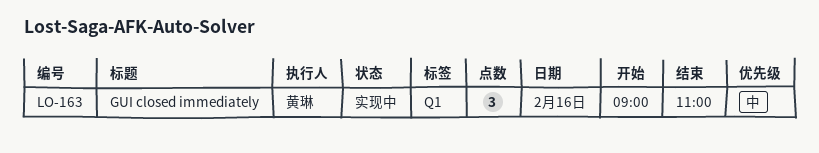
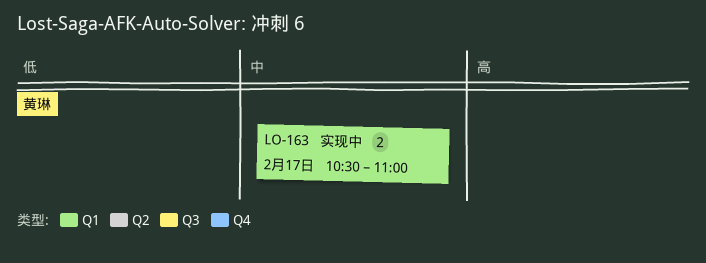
LO-163, estimate: 3 -> 2
LO-163, day: Feb 16 -> Feb 17
LO-163, begins: 09:00 -> 10:30

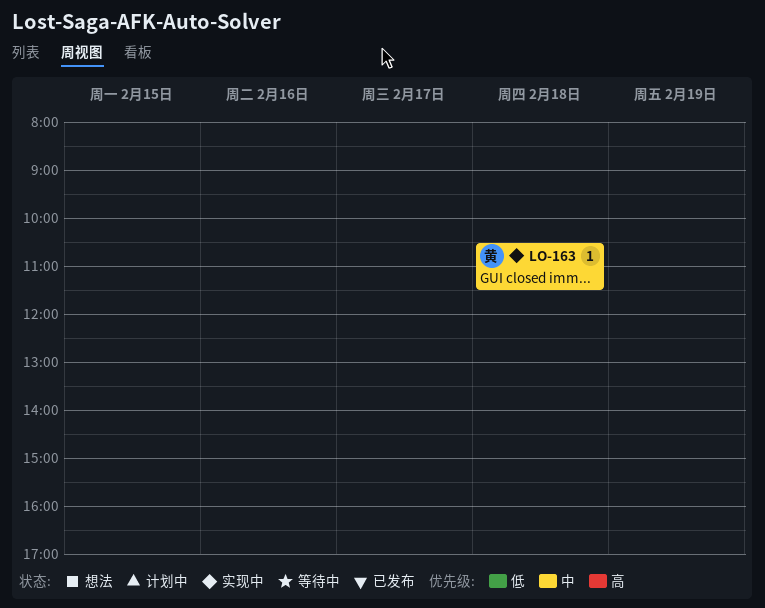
LO-163, estimate: 2 -> 1
LO-163, day: Feb 17 -> Feb 18
LO-163, ends: 11:00 -> 11:30

